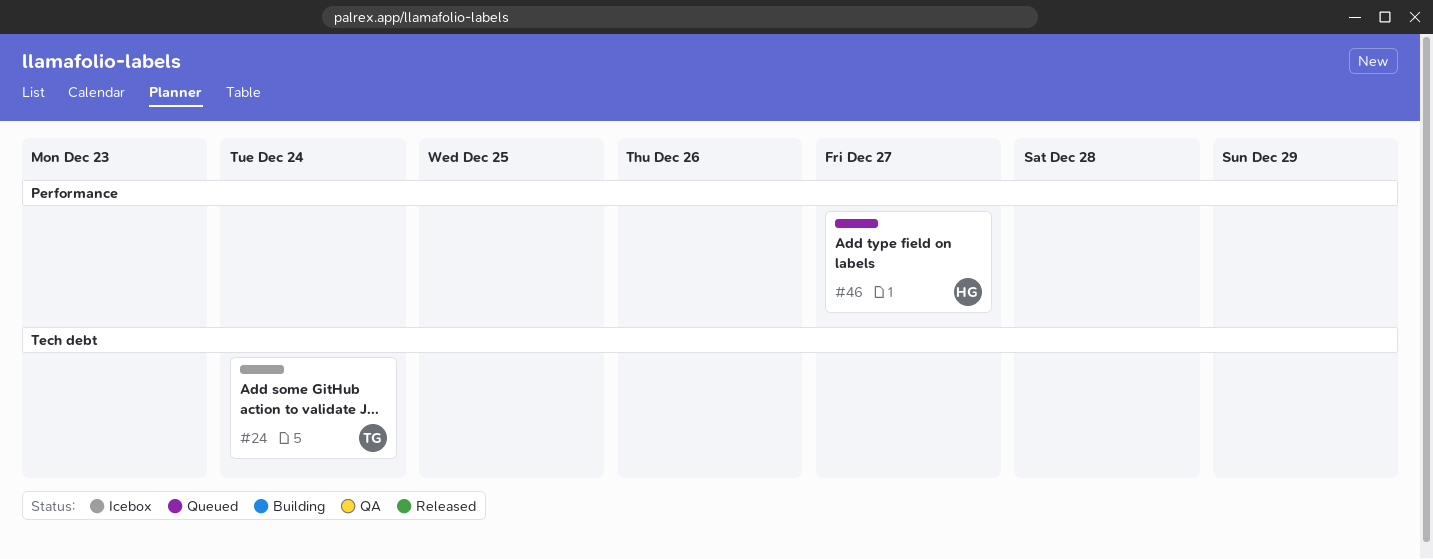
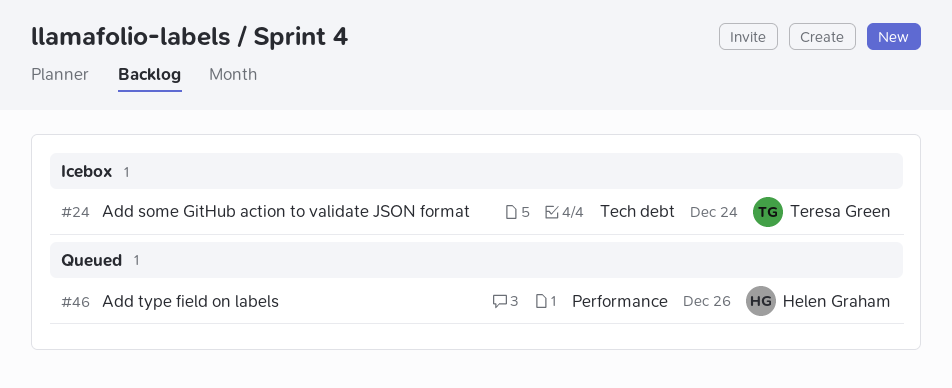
#46, due: Dec 27 -> Dec 26

